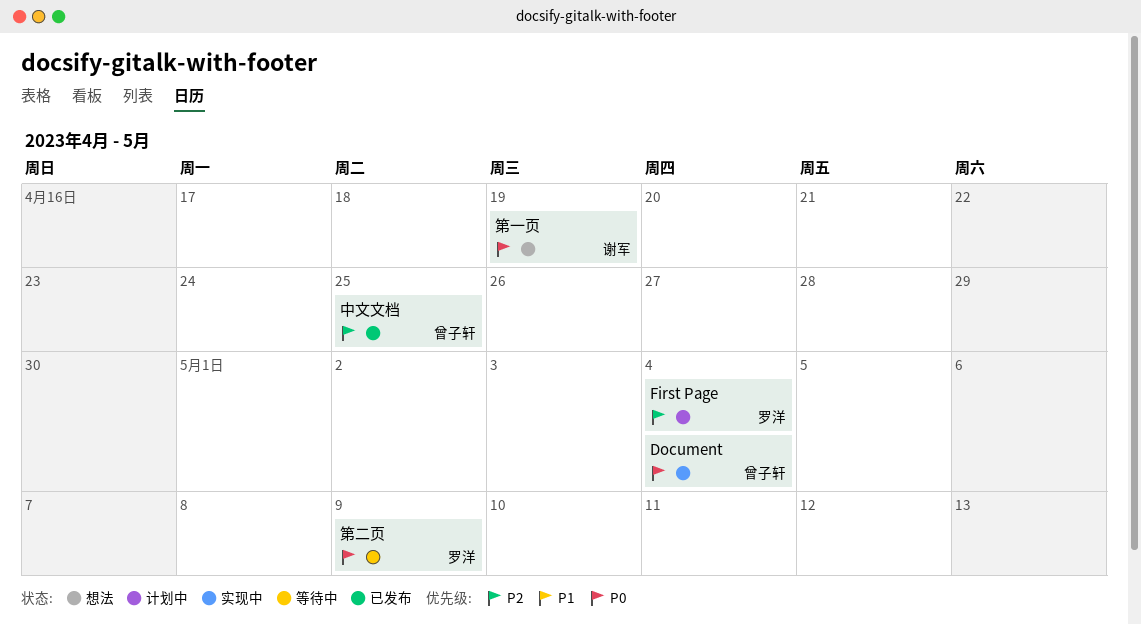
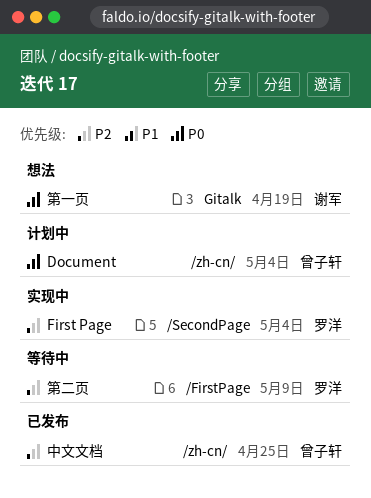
Document, status: 实现中 -> 计划中
First Page, status: 计划中 -> 实现中
第二页, priority: P0 -> P2

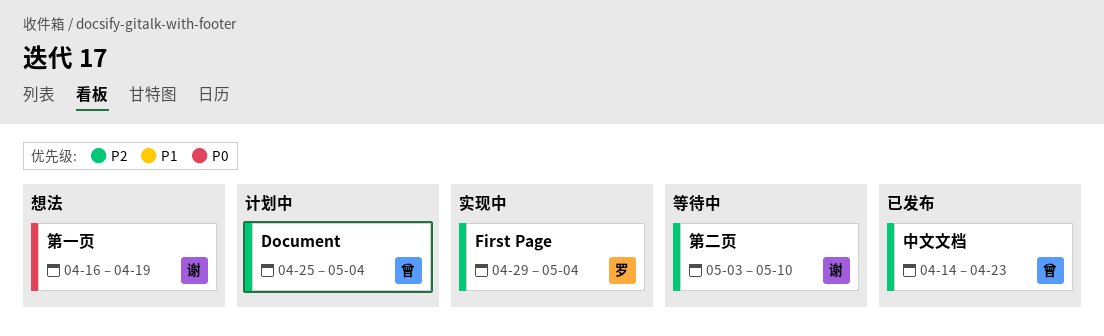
Document, priority: P0 -> P2
中文文档, due: Apr 25 -> Apr 23
第二页, owner: 罗洋 -> 谢军
第二页, due: May 9 -> May 10

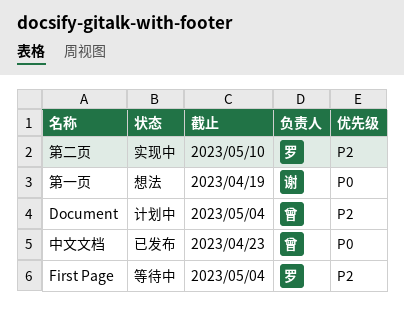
First Page, status: 实现中 -> 等待中
中文文档, priority: P2 -> P0
第二页, status: 等待中 -> 实现中
第二页, owner: 谢 -> 罗

